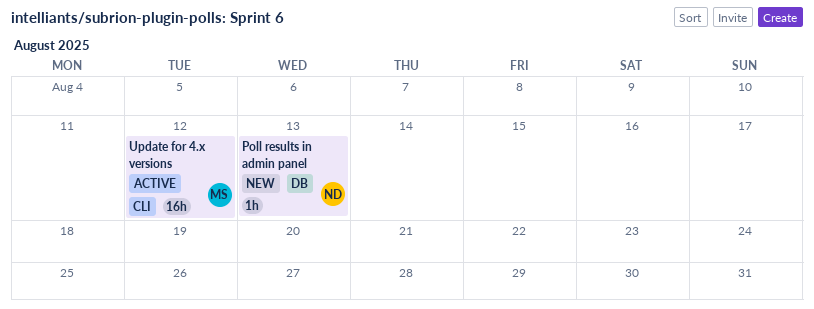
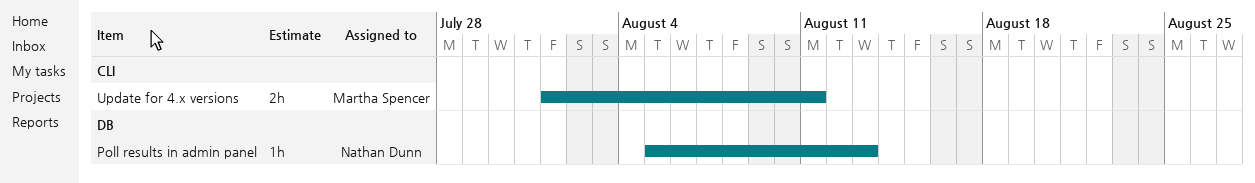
Update for 4.x versions, estimate: 16h -> 2h
Update for 4.x versions, due: Aug 12 -> Aug 11

